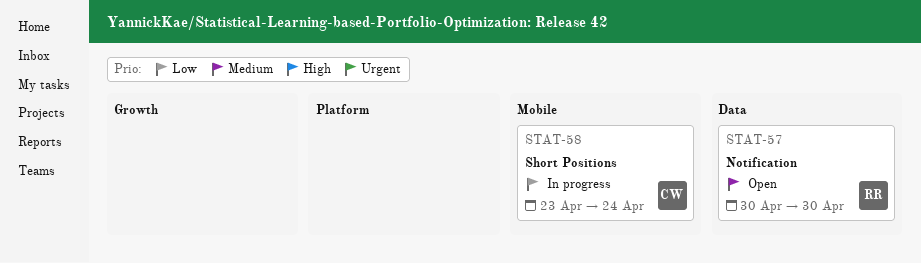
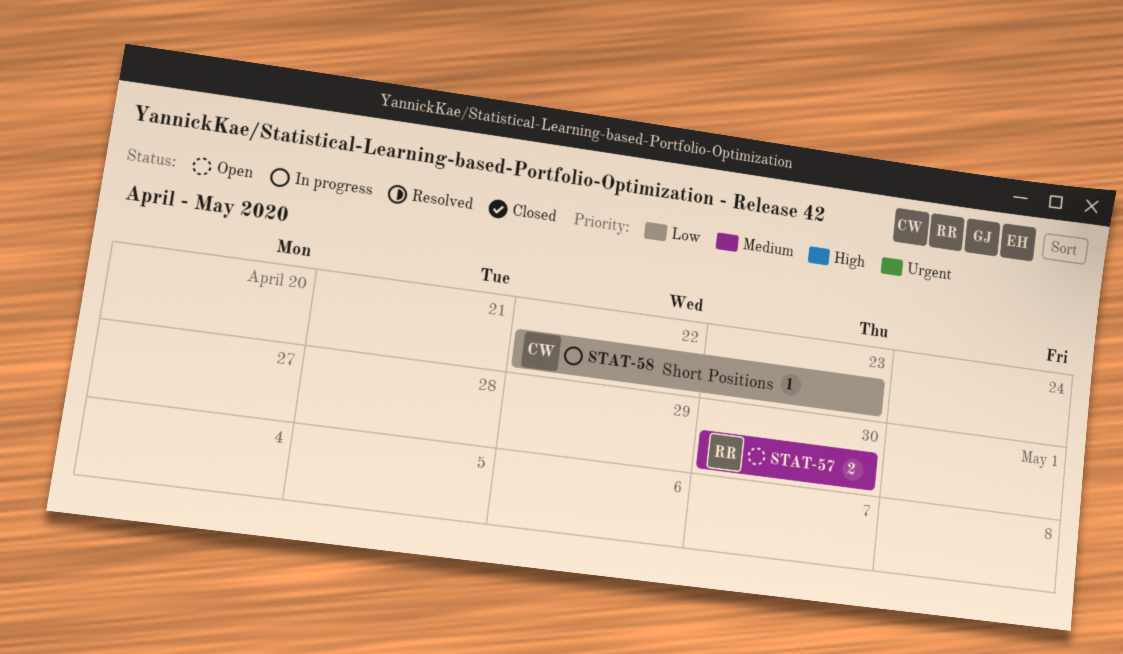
STAT-58, start: Apr 23 -> Apr 22
STAT-58, due: Apr 24 -> Apr 23

